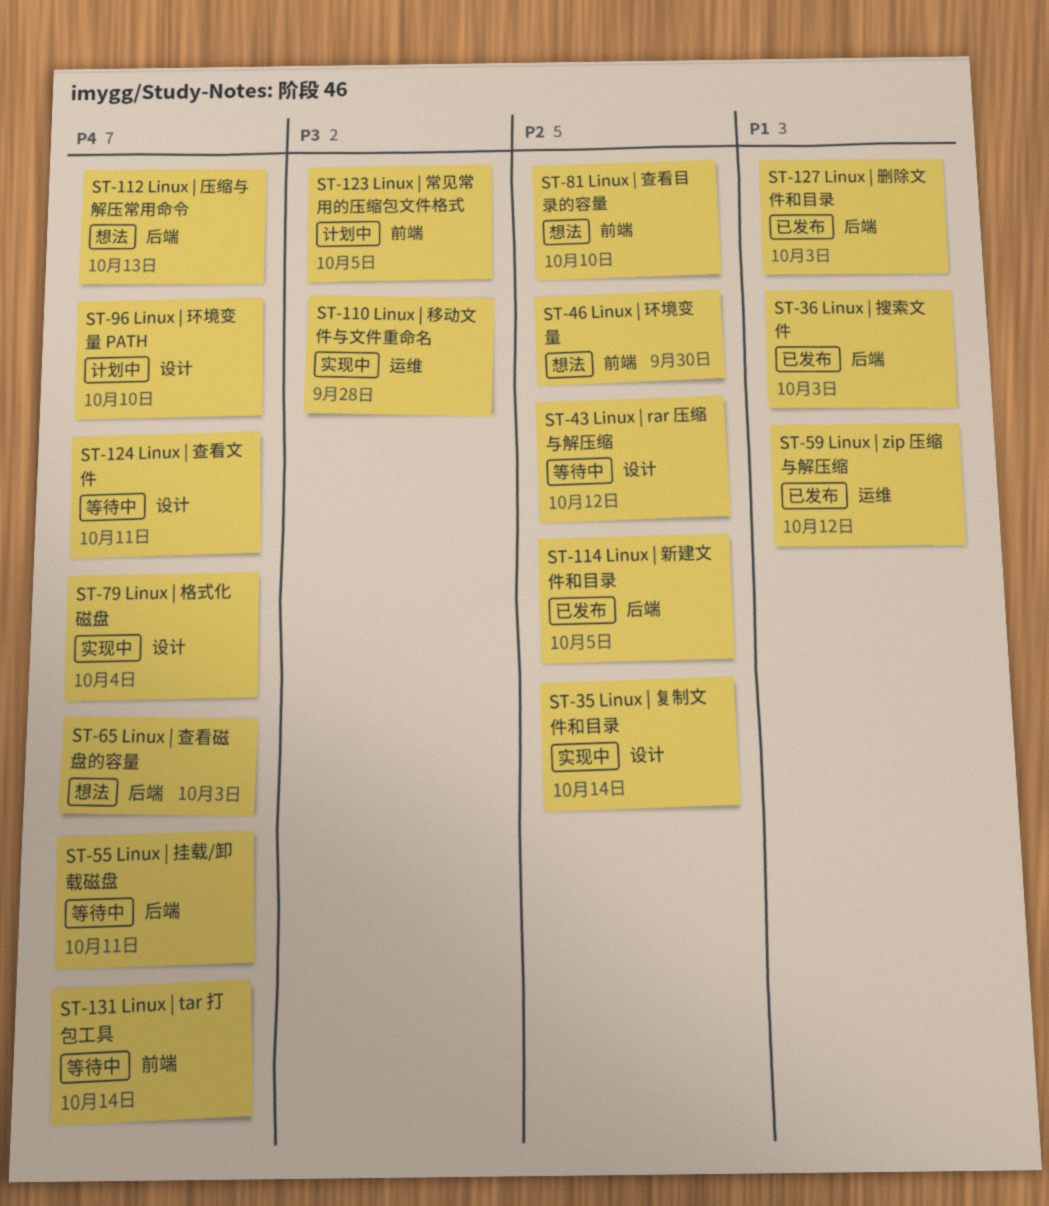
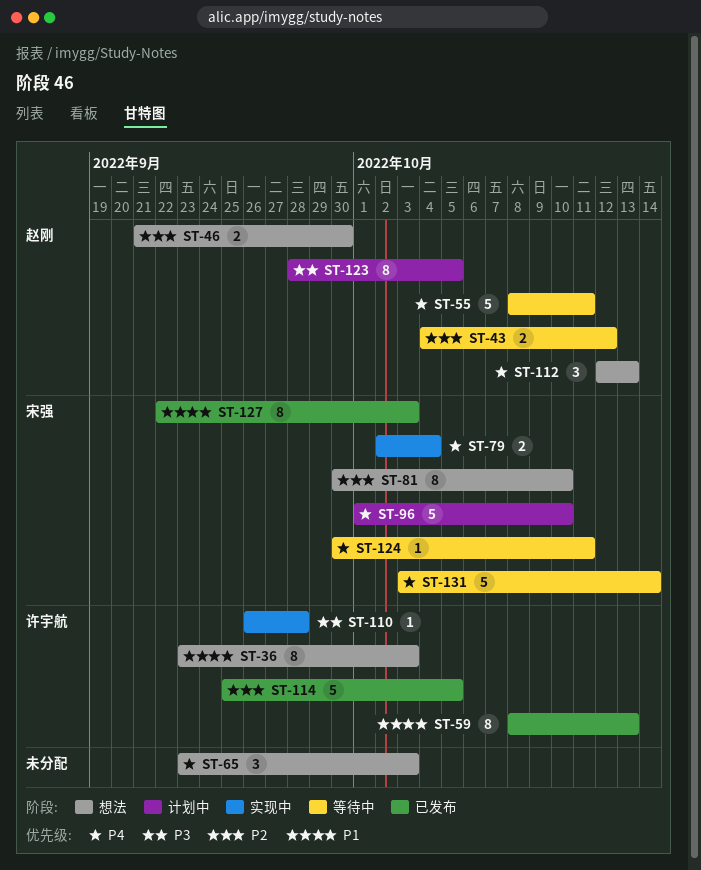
ST-35: present -> none
ST-36, status: 已发布 -> 想法
ST-59, due: Oct 12 -> Oct 13

